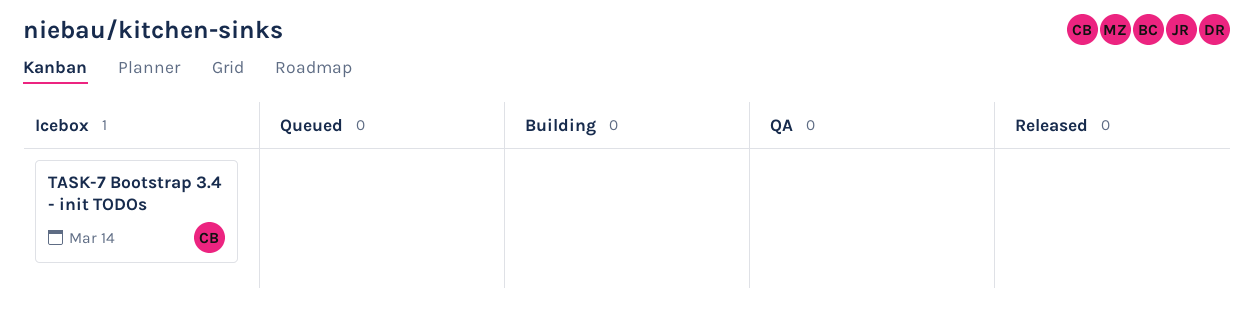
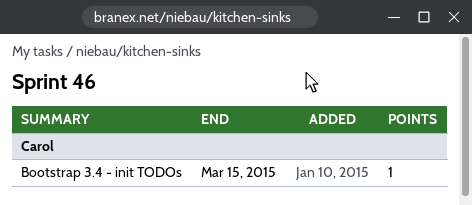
Bootstrap 3.4 - init TODOs, due: Mar 14 -> Mar 15

